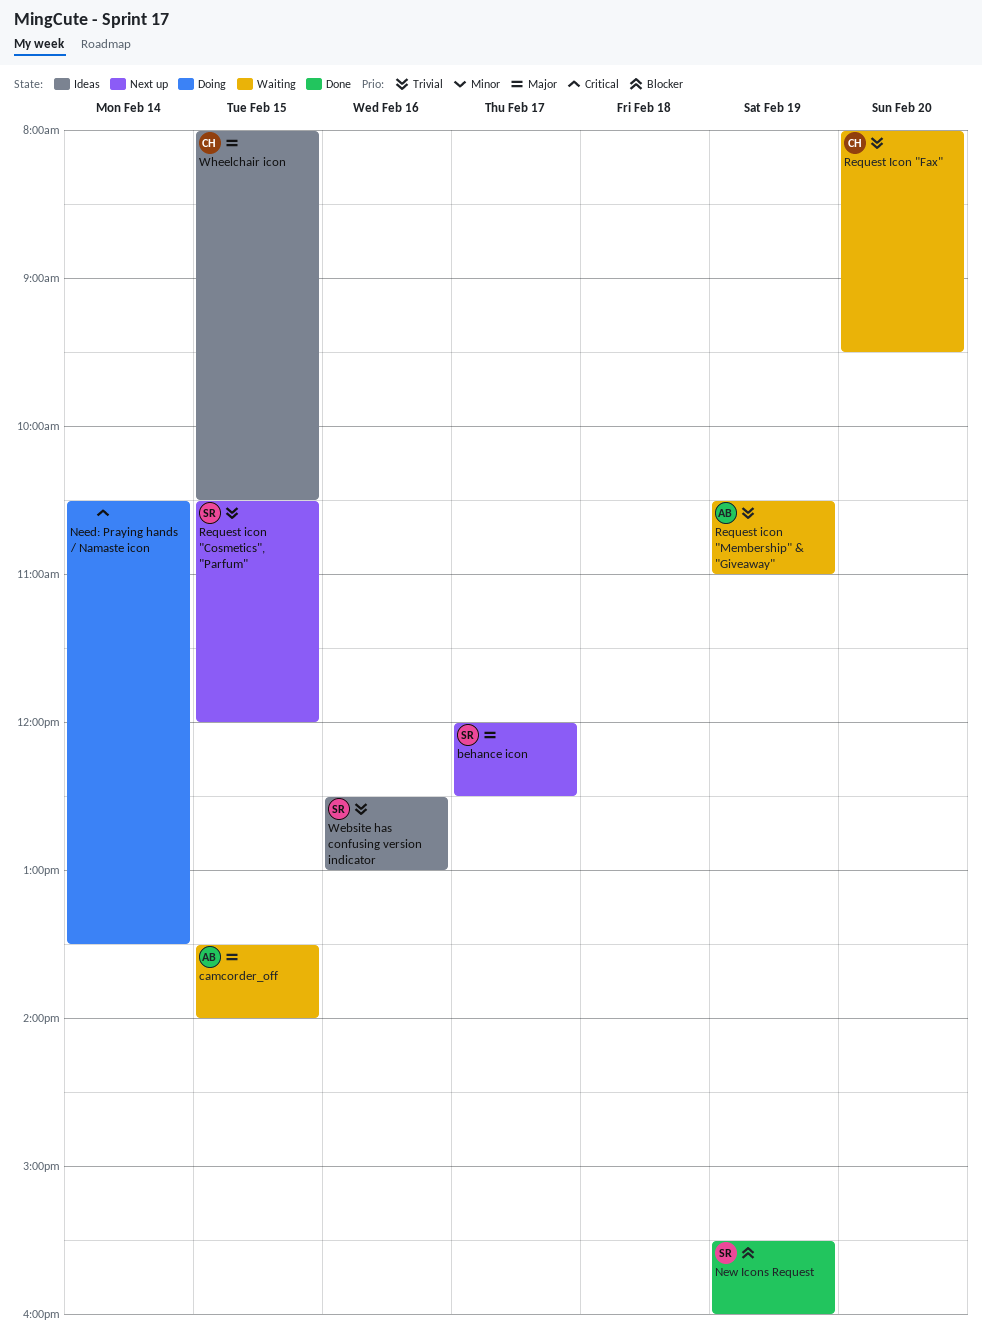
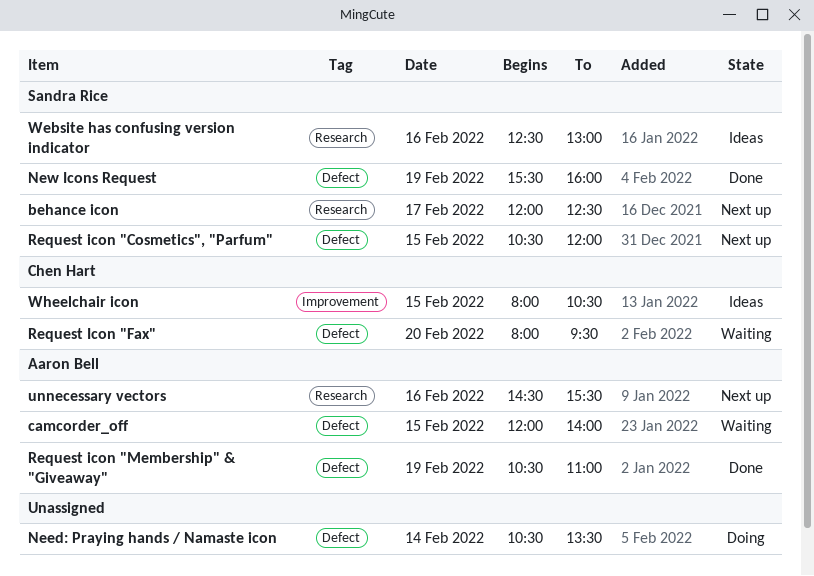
camcorder_off, begins: 13:30 -> 12:00
Request icon "Membership" & "Giveaway", status: Waiting -> Done
unnecessary vectors: none -> present

